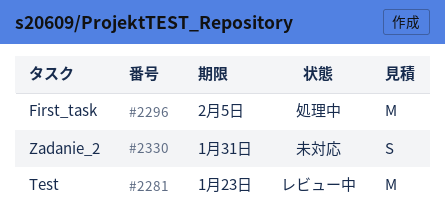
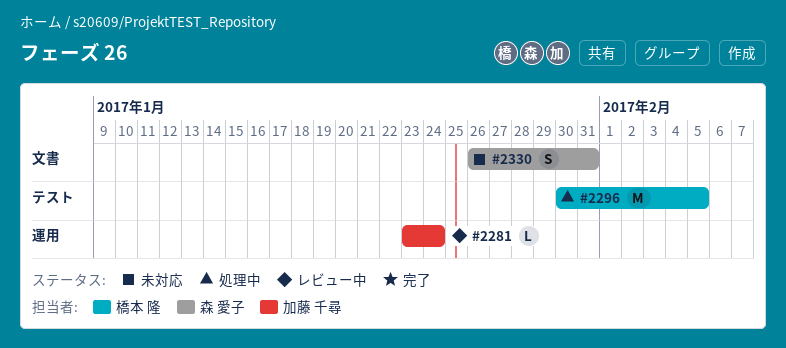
#2281, estimate: M -> L
#2281, due: Jan 23 -> Jan 24

